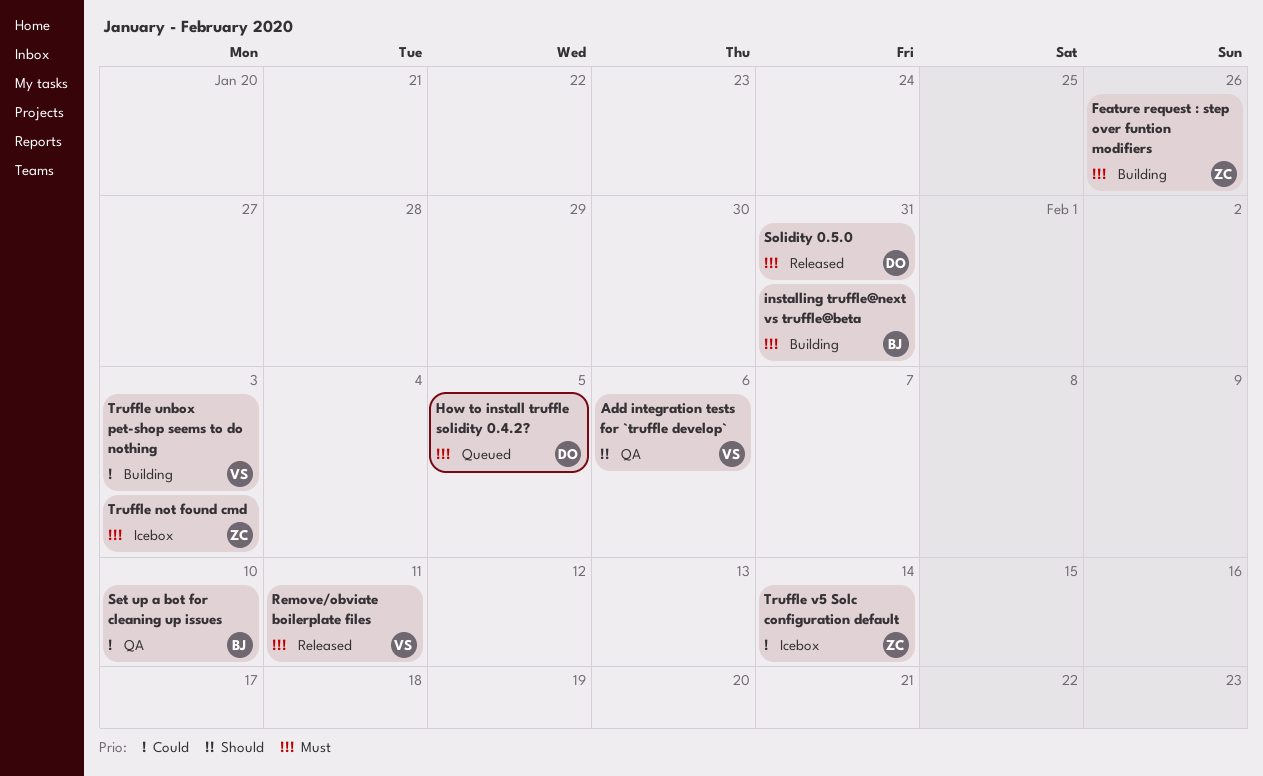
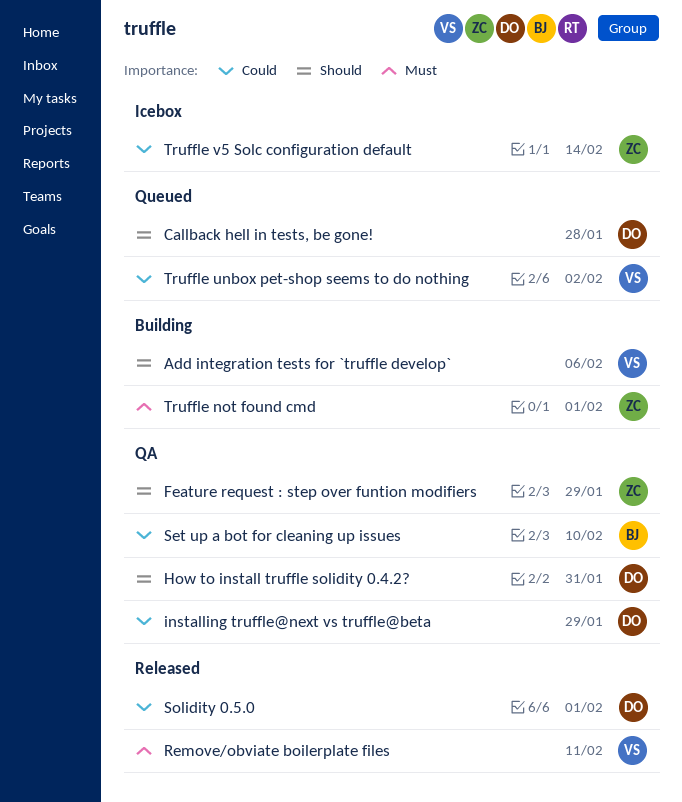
Add integration tests for `truffle develop`, status: QA -> Building
Callback hell in tests, be gone!: none -> present
Feature request : step over funtion modifiers, status: Building -> QA
Feature request : step over funtion modifiers, priority: Must -> Should
Feature request : step over funtion modifiers, due: Jan 26 -> Jan 29
How to install truffle solidity 0.4.2?, status: Queued -> QA
How to install truffle solidity 0.4.2?, priority: Must -> Should
How to install truffle solidity 0.4.2?, due: Feb 5 -> Jan 31
installing truffle@next vs truffle@beta, status: Building -> QA
installing truffle@next vs truffle@beta, owner: BJ -> DO
installing truffle@next vs truffle@beta, priority: Must -> Could
installing truffle@next vs truffle@beta, due: Jan 31 -> Jan 29
Solidity 0.5.0, priority: Must -> Could
Solidity 0.5.0, due: Jan 31 -> Feb 1
Truffle not found cmd, status: Icebox -> Building
Truffle not found cmd, due: Feb 3 -> Feb 1
Truffle unbox pet-shop seems to do nothing, status: Building -> Queued
Truffle unbox pet-shop seems to do nothing, due: Feb 3 -> Feb 2

